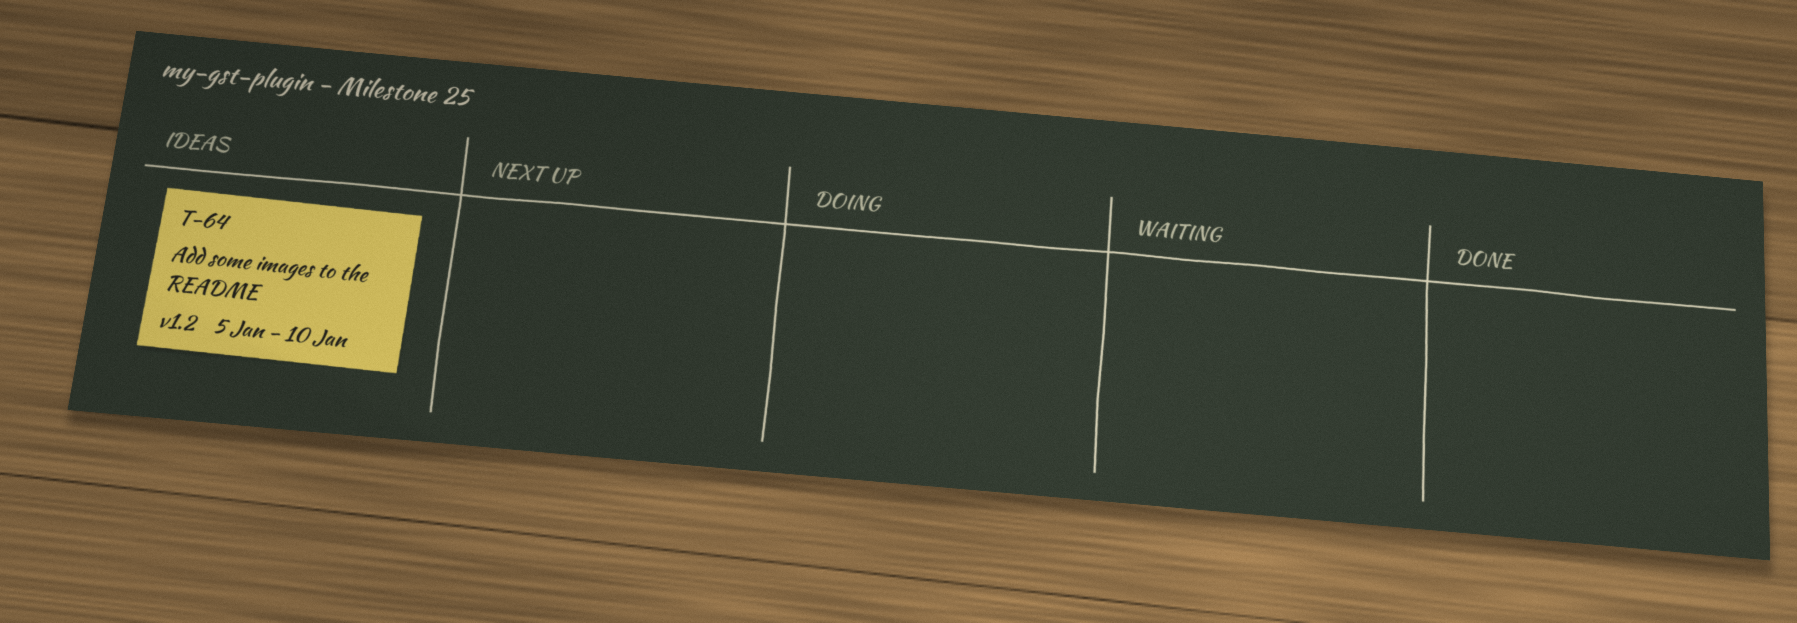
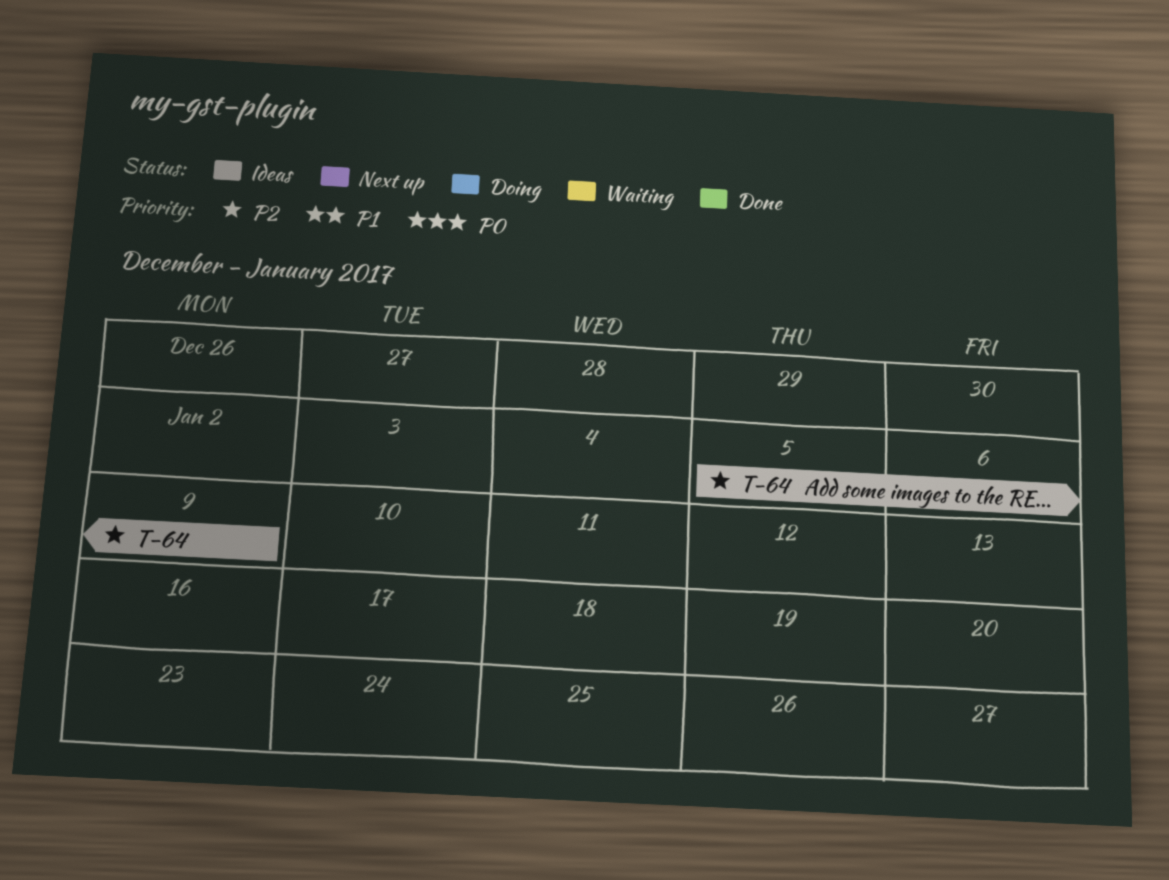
T-64, due: Jan 10 -> Jan 9

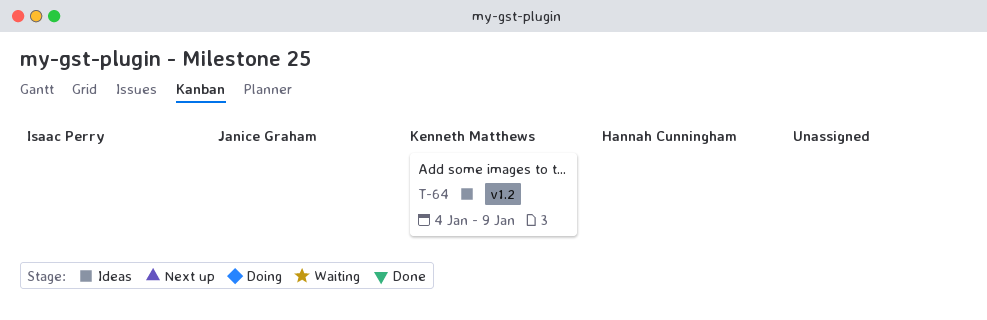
T-64, start: Jan 5 -> Jan 4

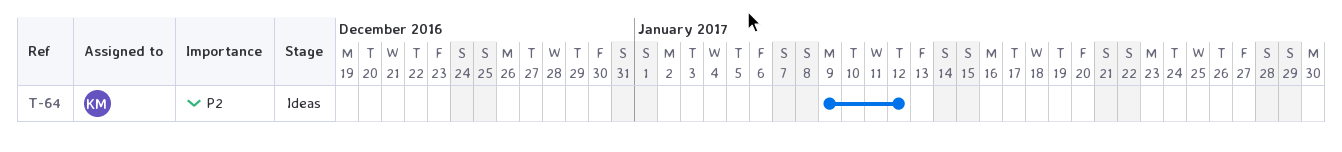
T-64, start: Jan 4 -> Jan 9
T-64, due: Jan 9 -> Jan 12

